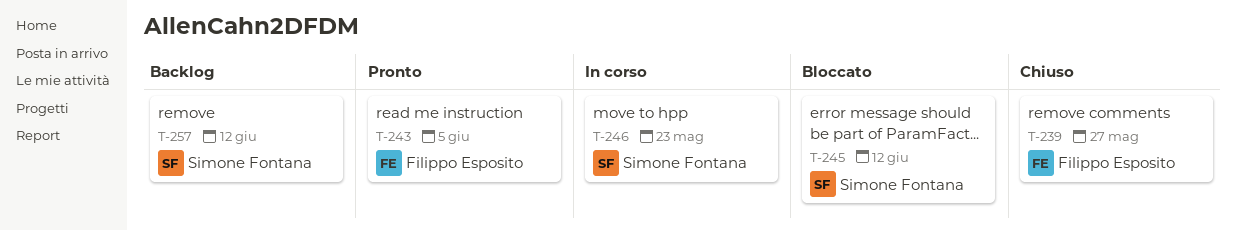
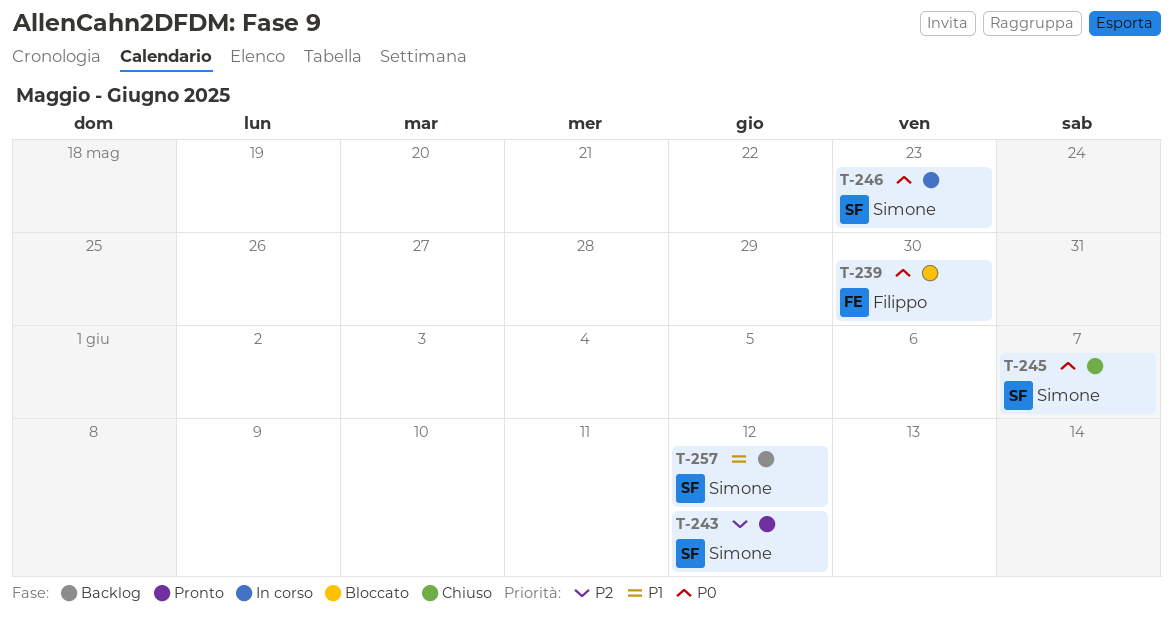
T-239, status: Chiuso -> Bloccato
T-239, due: May 27 -> May 30
T-243, owner: Filippo Esposito -> Simone Fontana
T-243, due: Jun 5 -> Jun 12
T-245, status: Bloccato -> Chiuso
T-245, due: Jun 12 -> Jun 7

